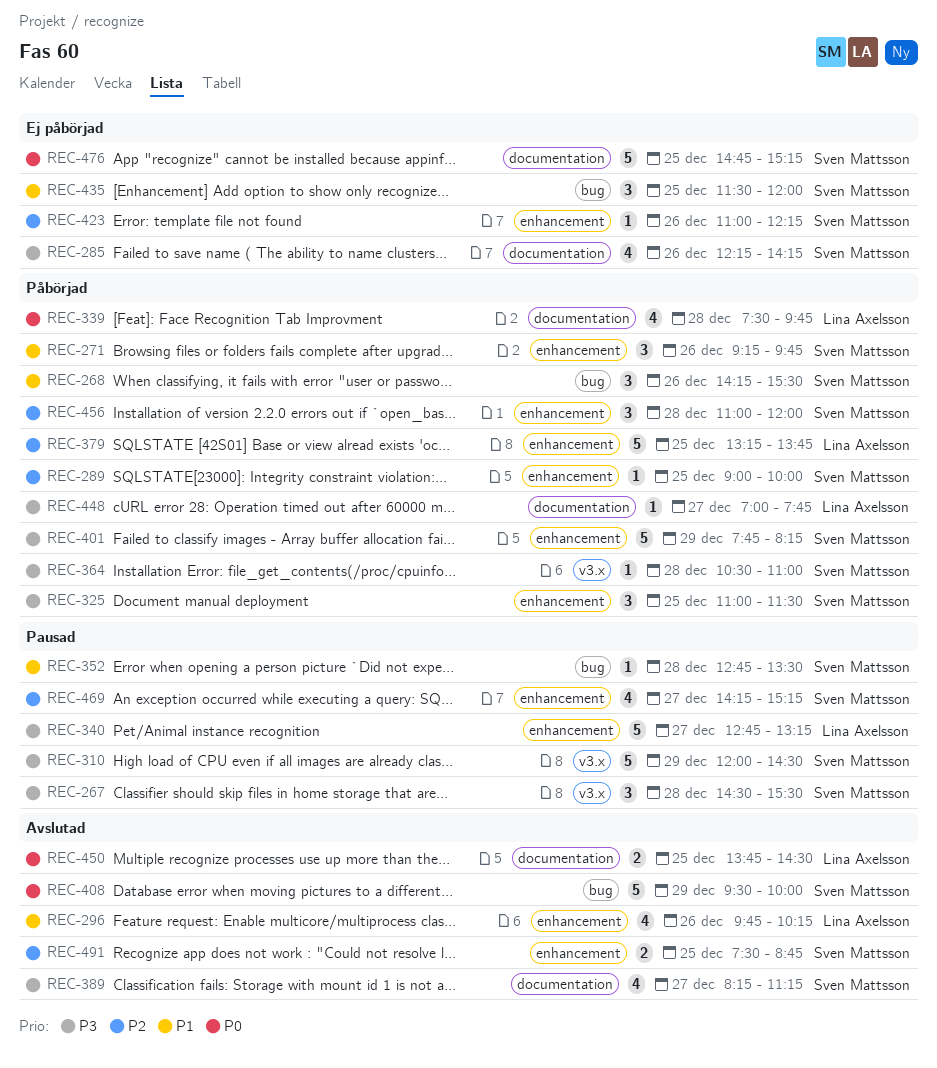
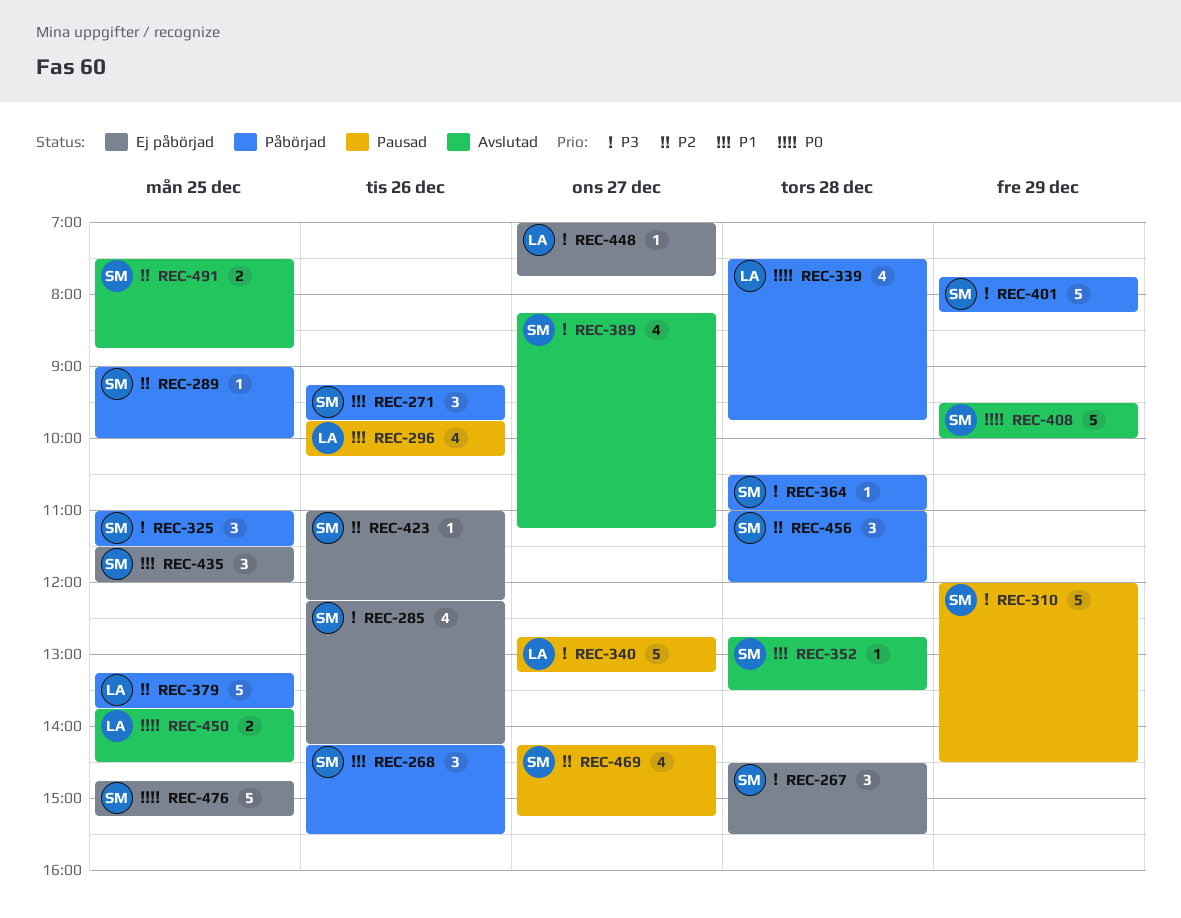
REC-267, status: Pausad -> Ej påbörjad
REC-296, status: Avslutad -> Pausad
REC-352, status: Pausad -> Avslutad
REC-448, status: Påbörjad -> Ej påbörjad

